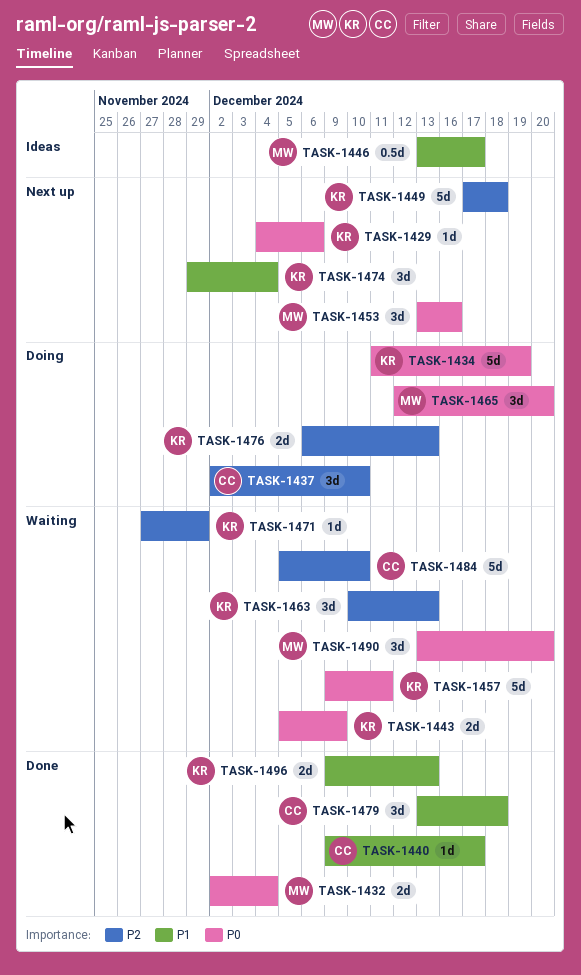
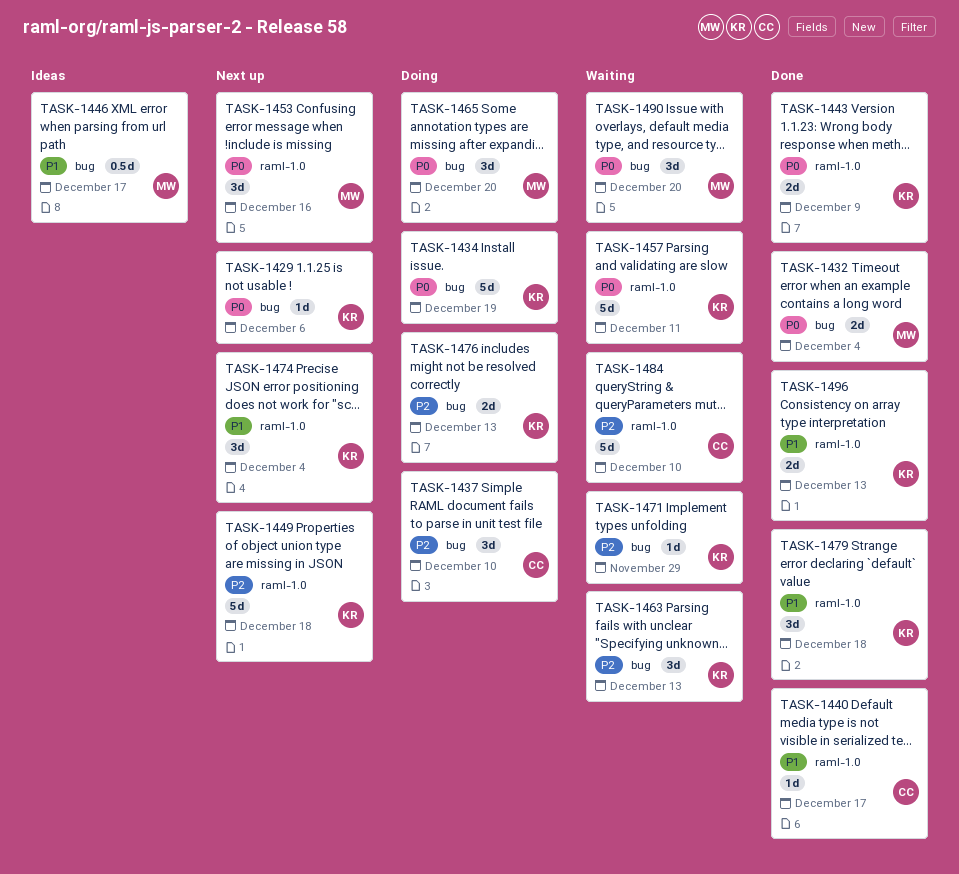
TASK-1443, status: Waiting -> Done
TASK-1479, owner: CC -> KR

